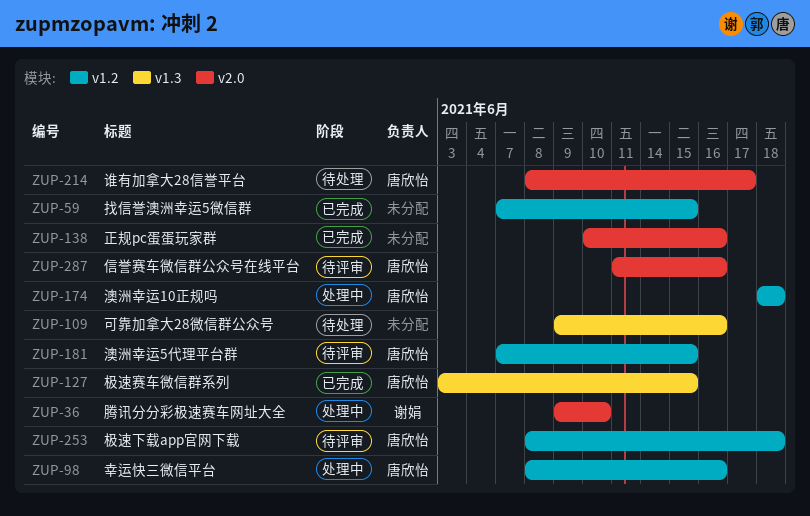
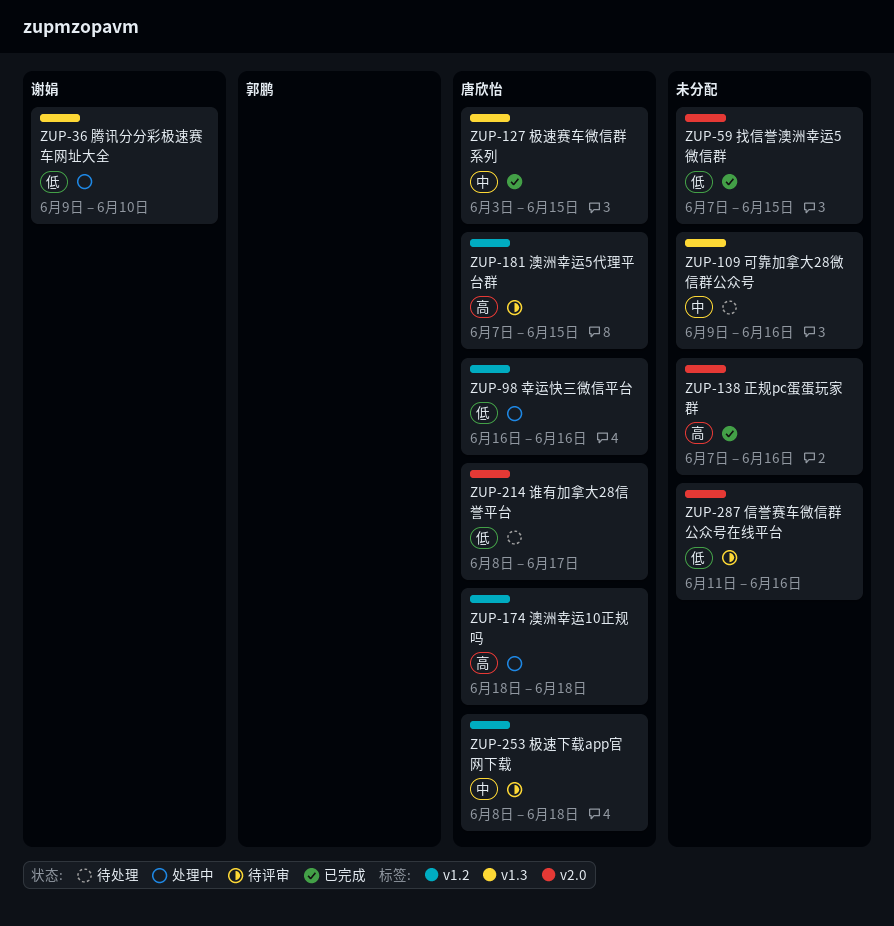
ZUP-36, label: v2.0 -> v1.3
ZUP-59, label: v1.2 -> v2.0
ZUP-98, start: Jun 8 -> Jun 16
ZUP-138, start: Jun 10 -> Jun 7
ZUP-287, owner: 唐欣怡 -> none

